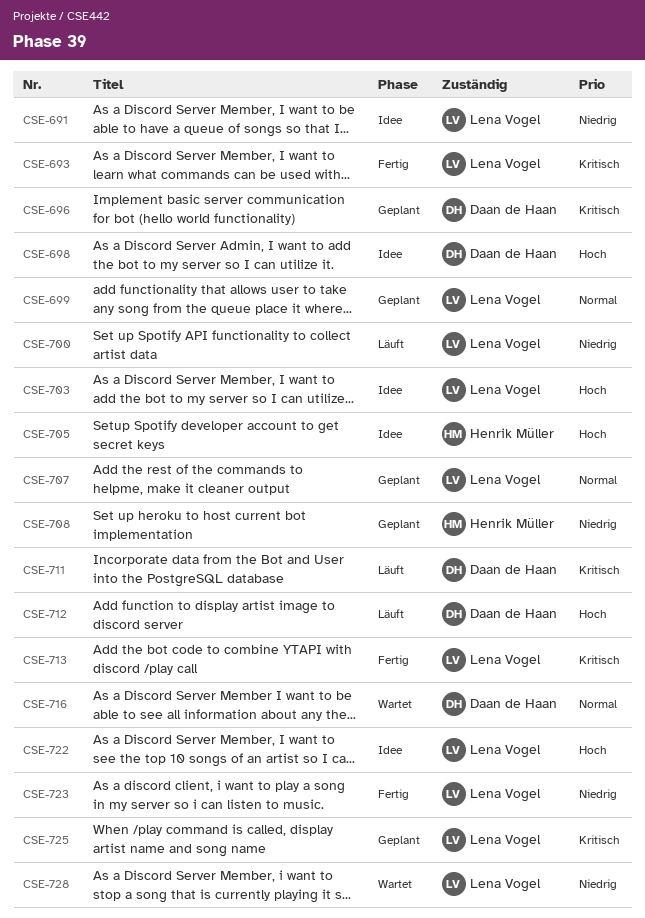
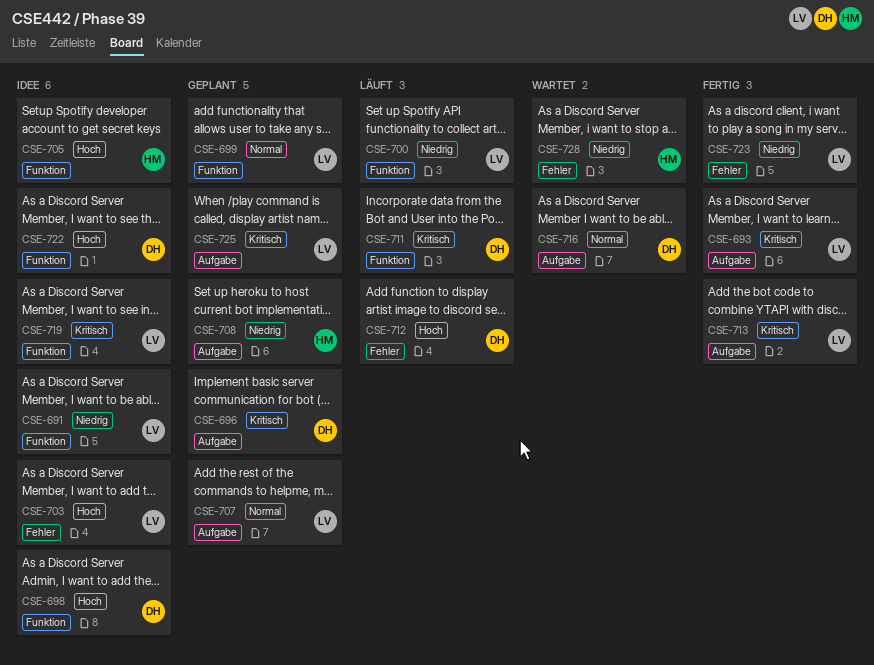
CSE-719: none -> present
CSE-722, owner: Lena Vogel -> Daan de Haan
CSE-728, owner: Lena Vogel -> Henrik Müller

